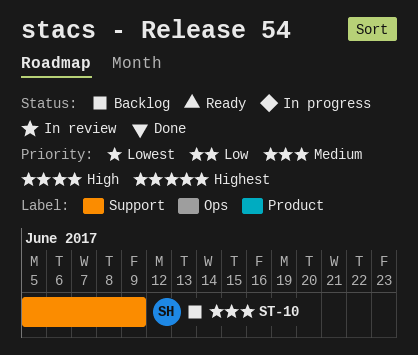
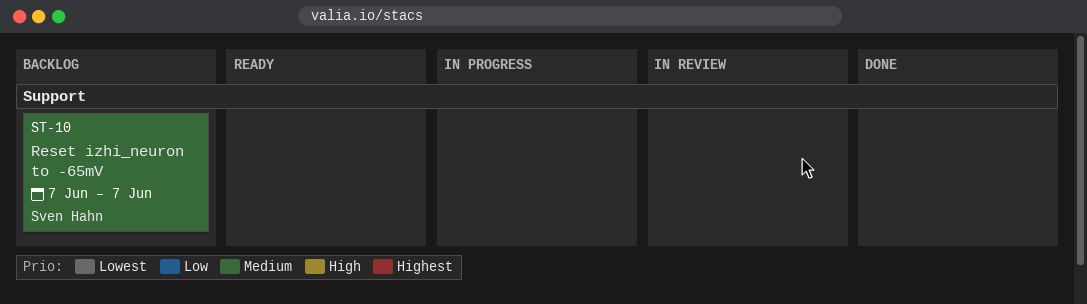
ST-10, start: Jun 5 -> Jun 7
ST-10, due: Jun 9 -> Jun 7

